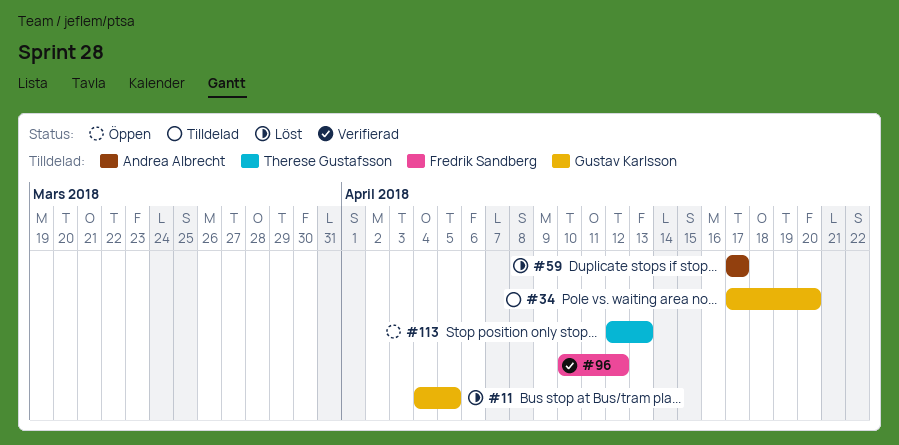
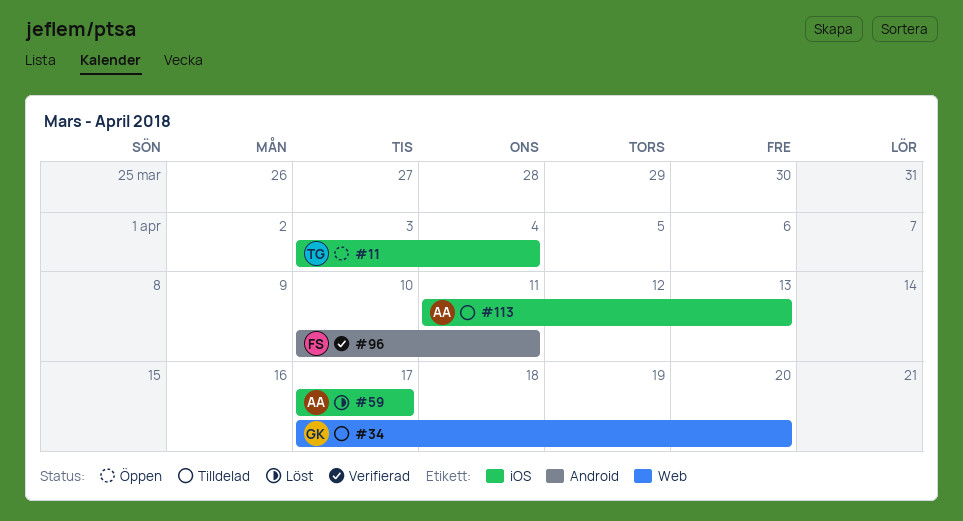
#11, status: Löst -> Öppen
#11, owner: Gustav Karlsson -> Therese Gustafsson
#11, start: Apr 4 -> Apr 3
#11, due: Apr 5 -> Apr 4
#96, due: Apr 12 -> Apr 11
#113, status: Öppen -> Tilldelad
#113, owner: Therese Gustafsson -> Andrea Albrecht
#113, start: Apr 12 -> Apr 11

